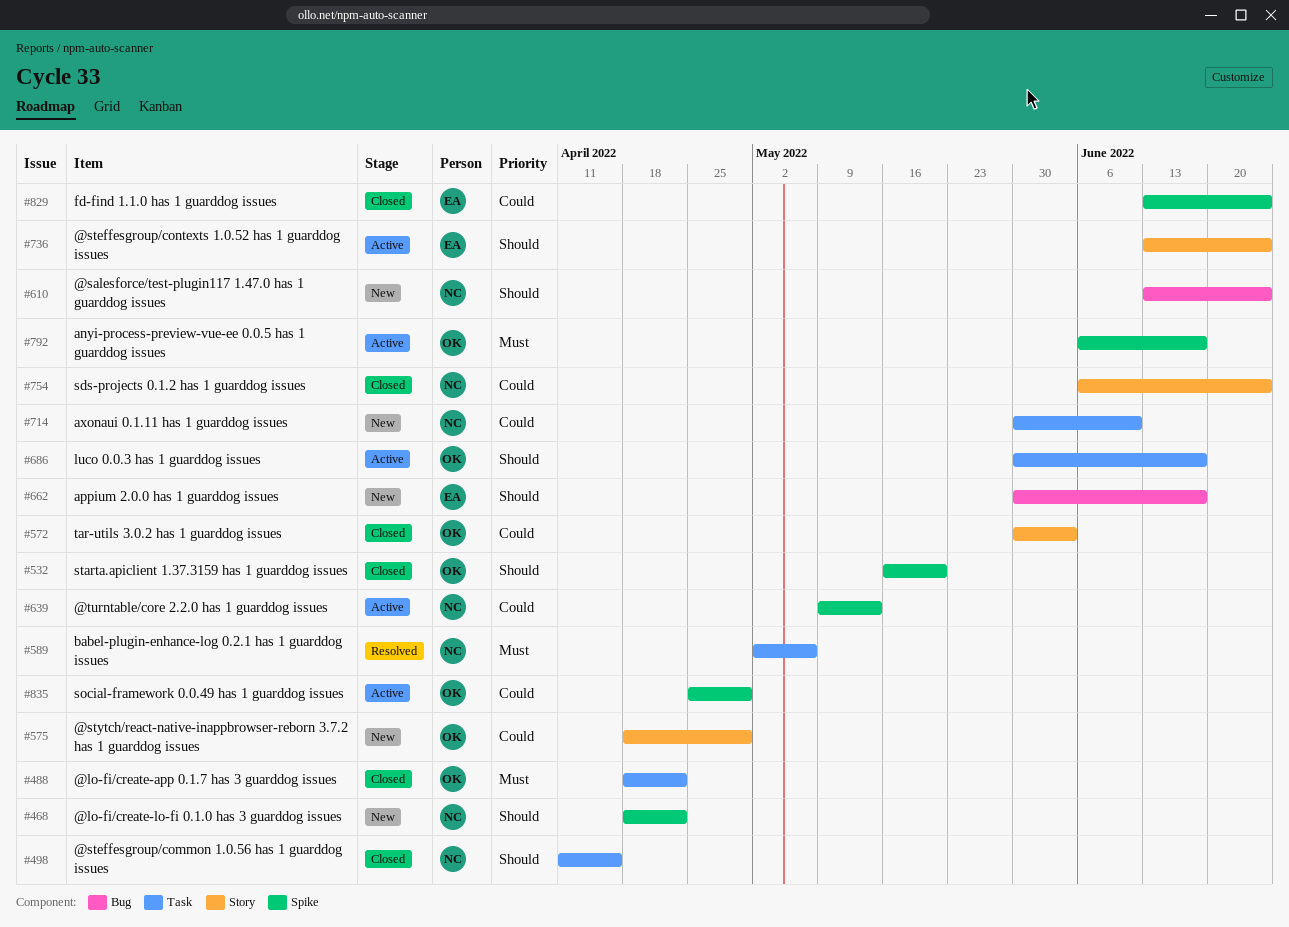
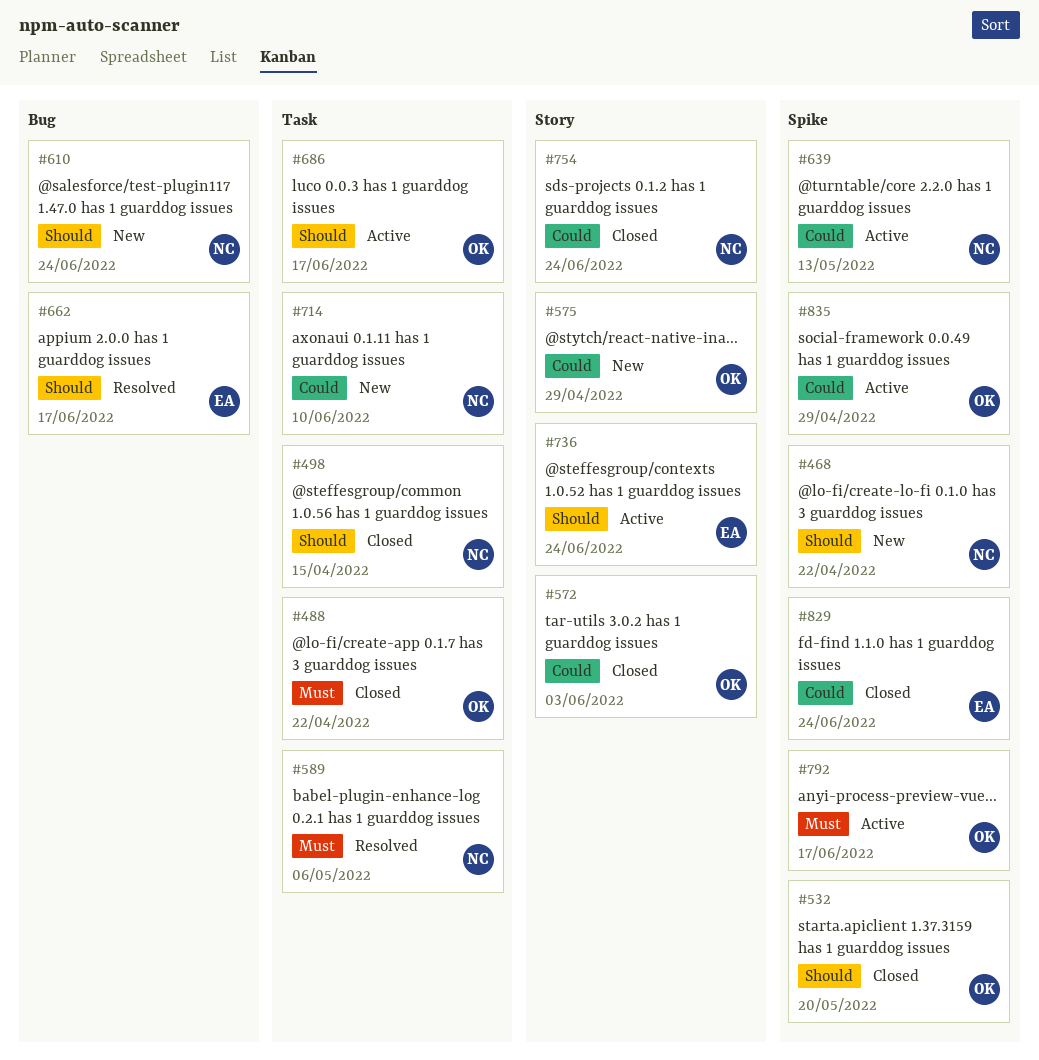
#662, status: New -> Resolved

